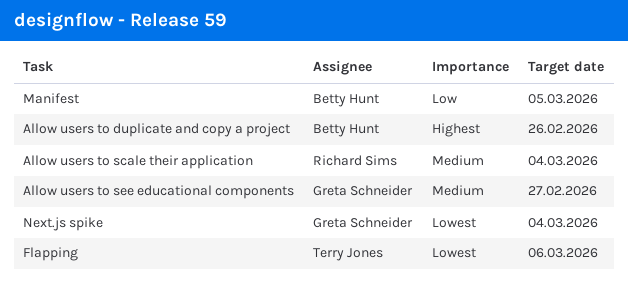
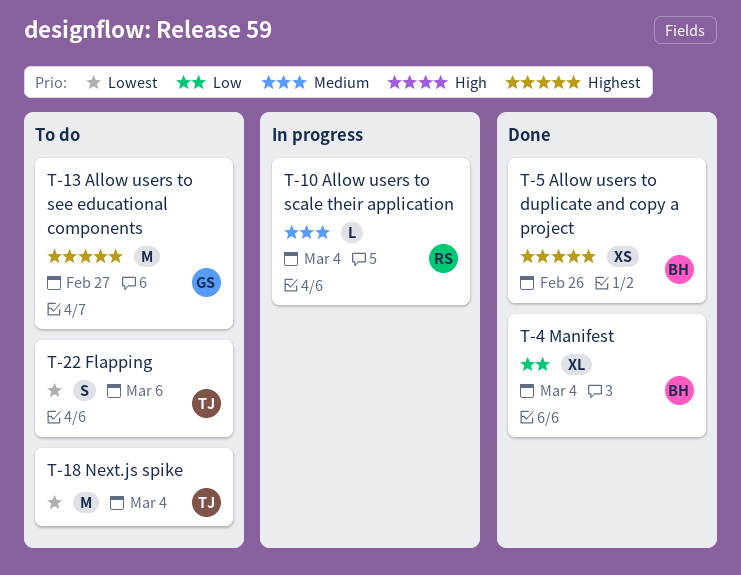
Allow users to see educational components, priority: Medium -> Highest
Manifest, due: Mar 5 -> Mar 4
Next.js spike, owner: Greta Schneider -> Terry Jones

